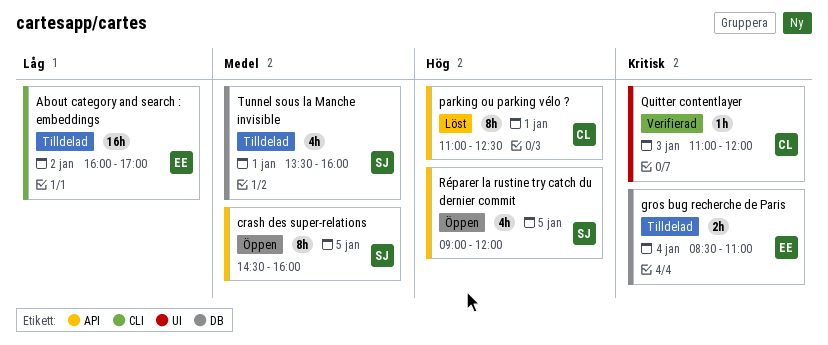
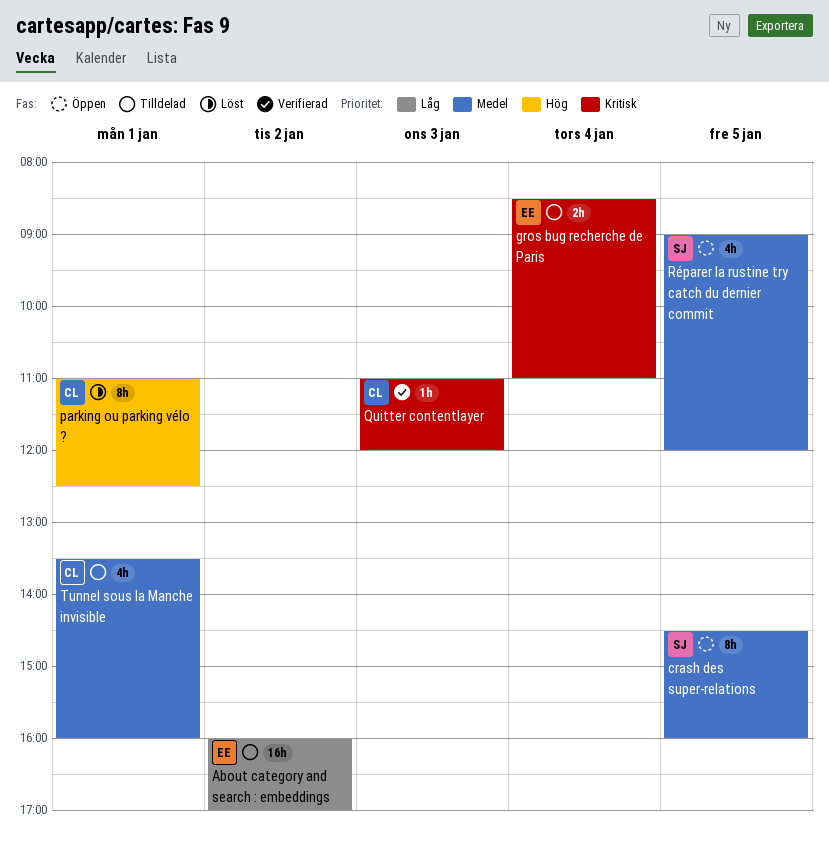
Réparer la rustine try catch du dernier commit, priority: Hög -> Medel
Tunnel sous la Manche invisible, owner: SJ -> CL

